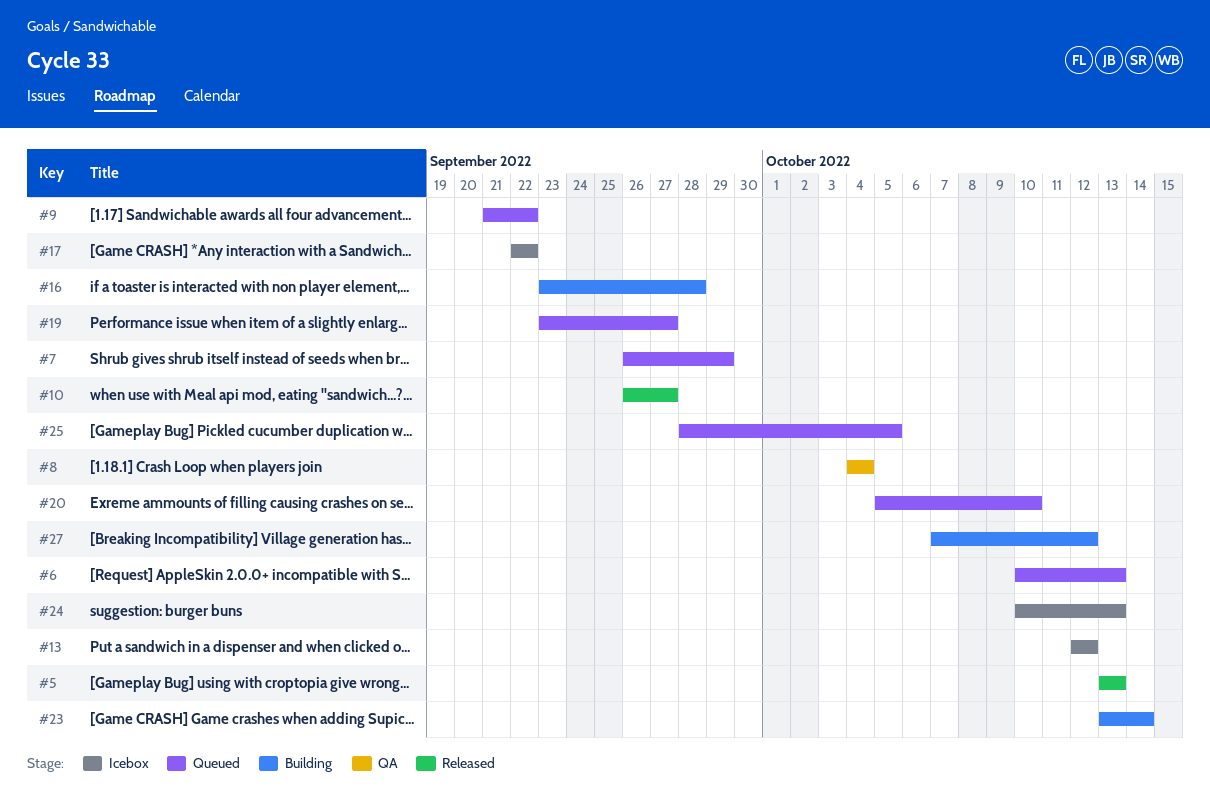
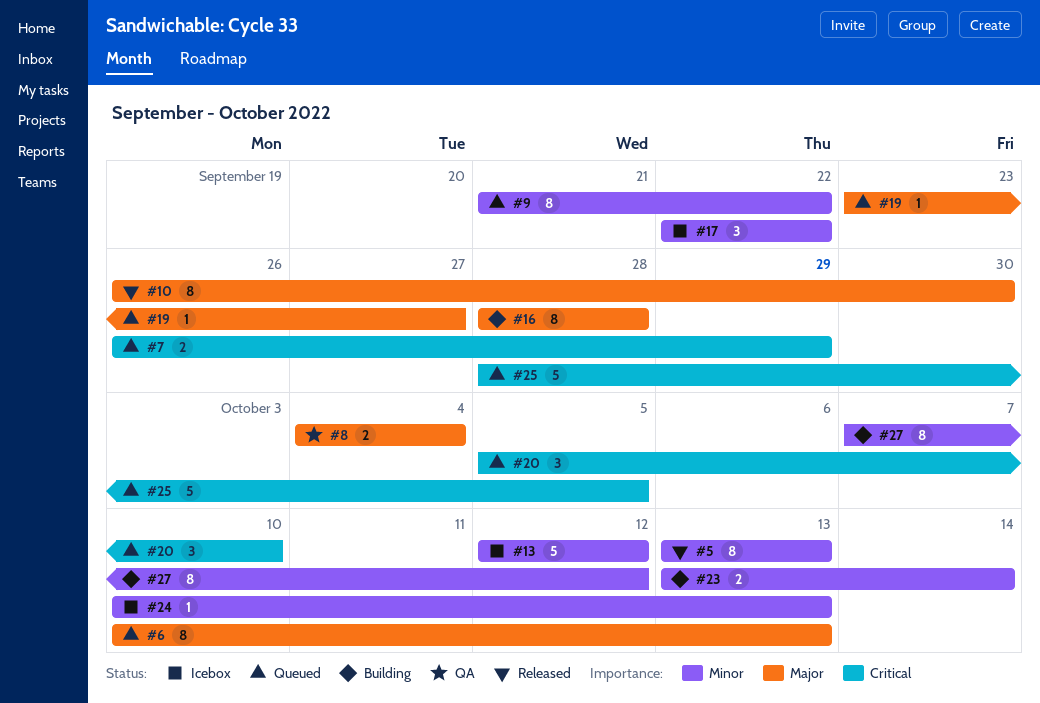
#10, due: Sep 27 -> Sep 30
#16, start: Sep 23 -> Sep 28

